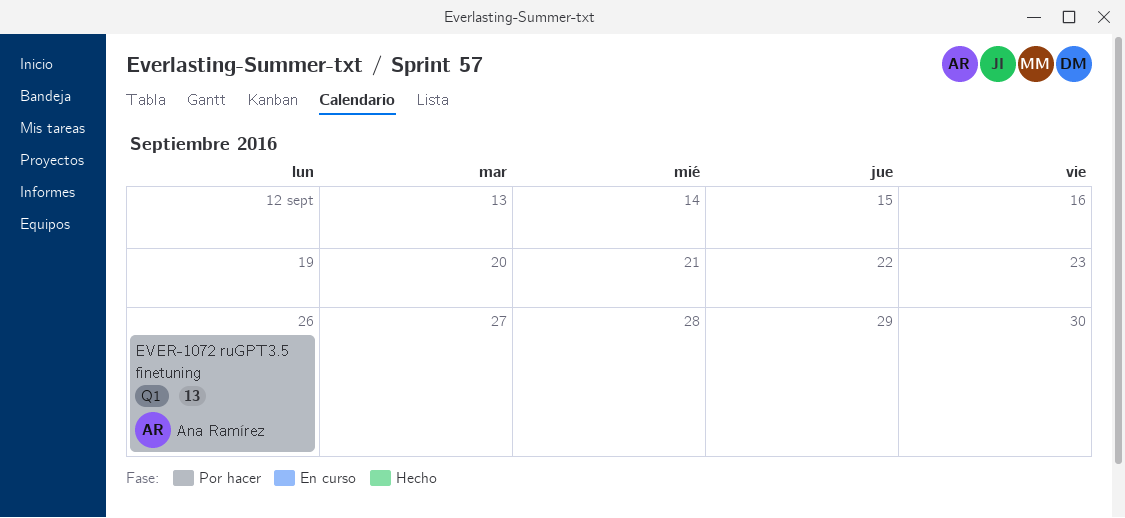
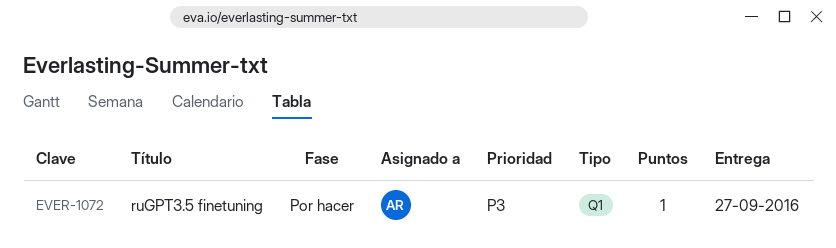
EVER-1072, estimate: 13 -> 1
EVER-1072, due: Sep 26 -> Sep 27

